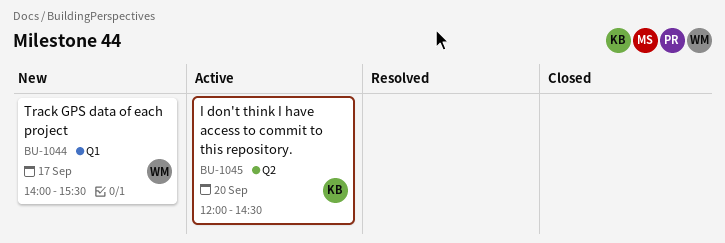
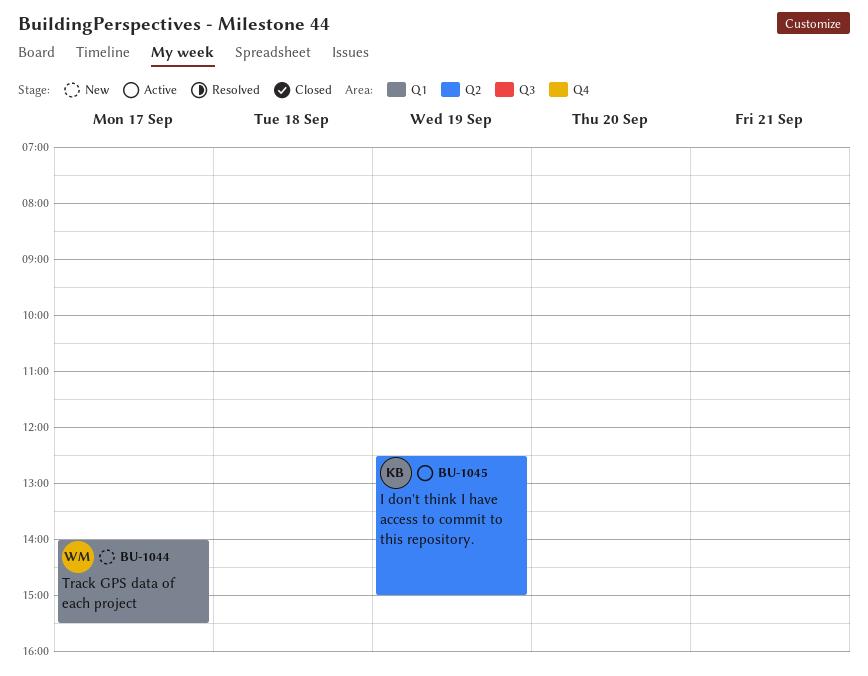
BU-1045, day: Sep 20 -> Sep 19
BU-1045, begins: 12:00 -> 12:30
BU-1045, ends: 14:30 -> 15:00

